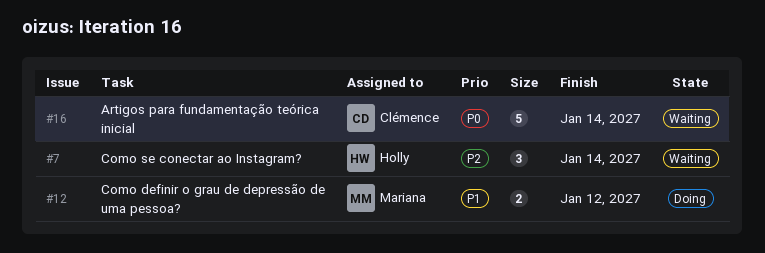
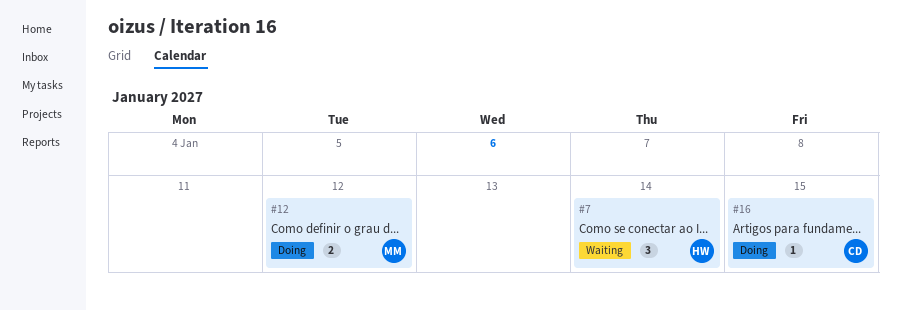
#16, status: Waiting -> Doing
#16, estimate: 5 -> 1
#16, due: Jan 14 -> Jan 15

